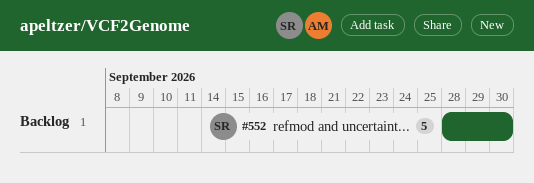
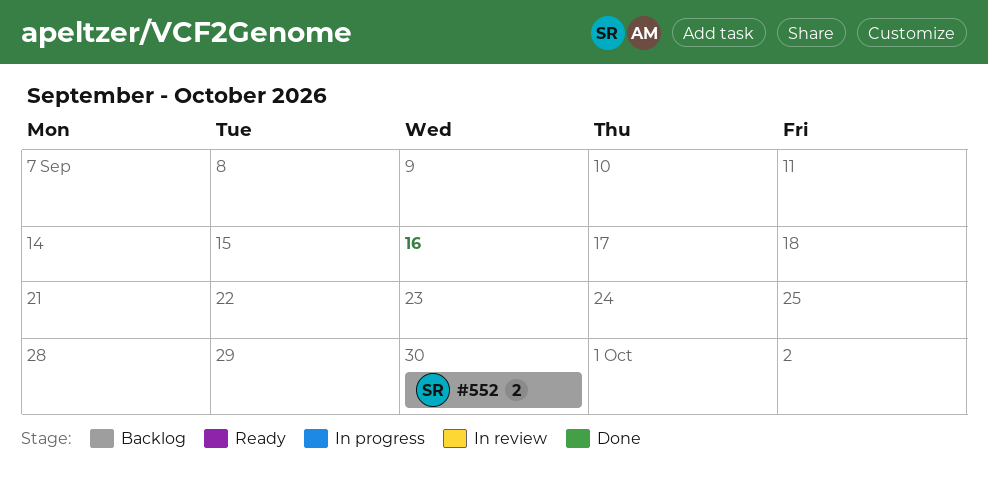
#552, estimate: 5 -> 2
#552, start: Sep 28 -> Sep 30

